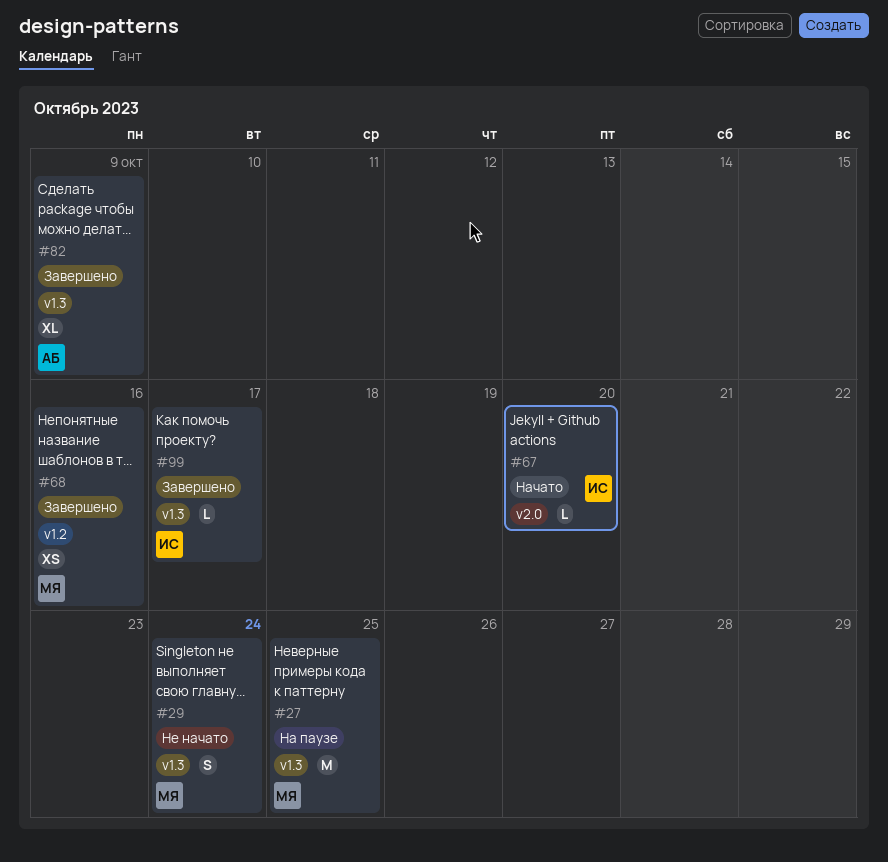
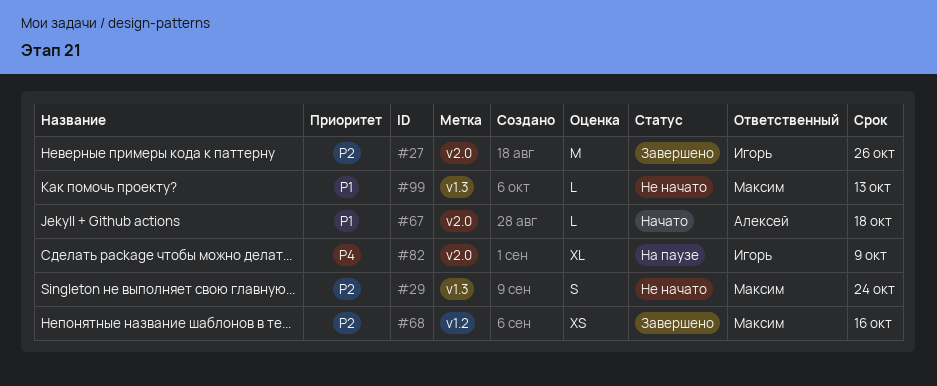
#27, status: На паузе -> Завершено
#27, owner: Максим -> Игорь
#27, label: v1.3 -> v2.0
#27, due: Oct 25 -> Oct 26
#67, owner: Игорь -> Алексей
#67, due: Oct 20 -> Oct 18
#82, status: Завершено -> На паузе
#82, owner: Алексей -> Игорь
#82, label: v1.3 -> v2.0
#99, status: Завершено -> Не начато
#99, owner: Игорь -> Максим
#99, due: Oct 17 -> Oct 13

